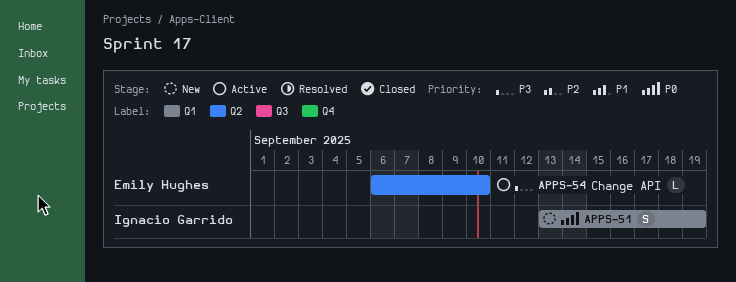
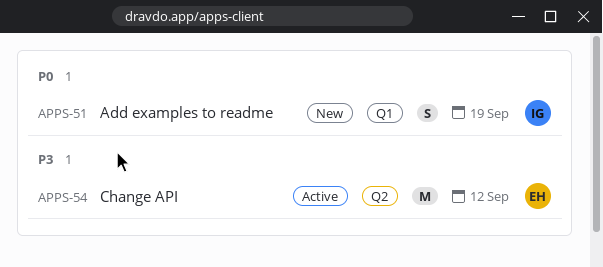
APPS-54, estimate: L -> M
APPS-54, due: Sep 10 -> Sep 12

